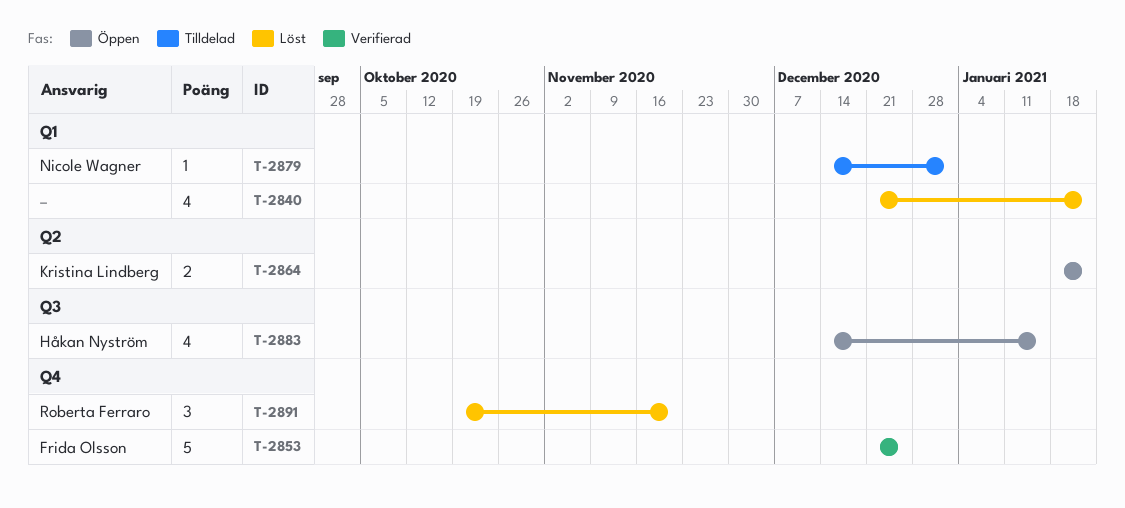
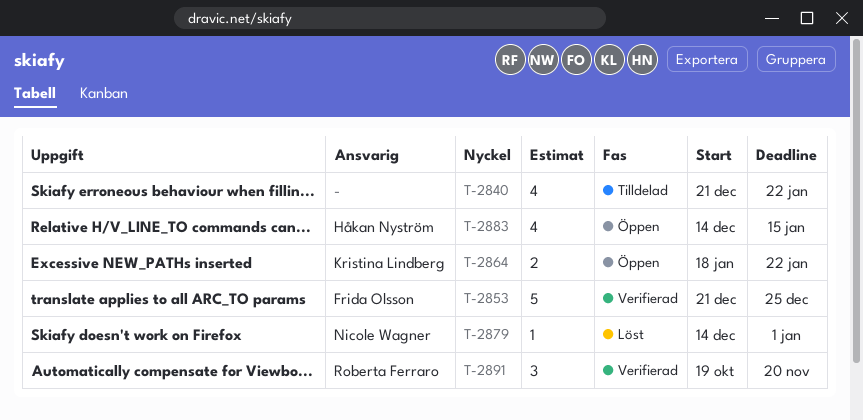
T-2840, status: Löst -> Tilldelad
T-2879, status: Tilldelad -> Löst
T-2891, status: Löst -> Verifierad

